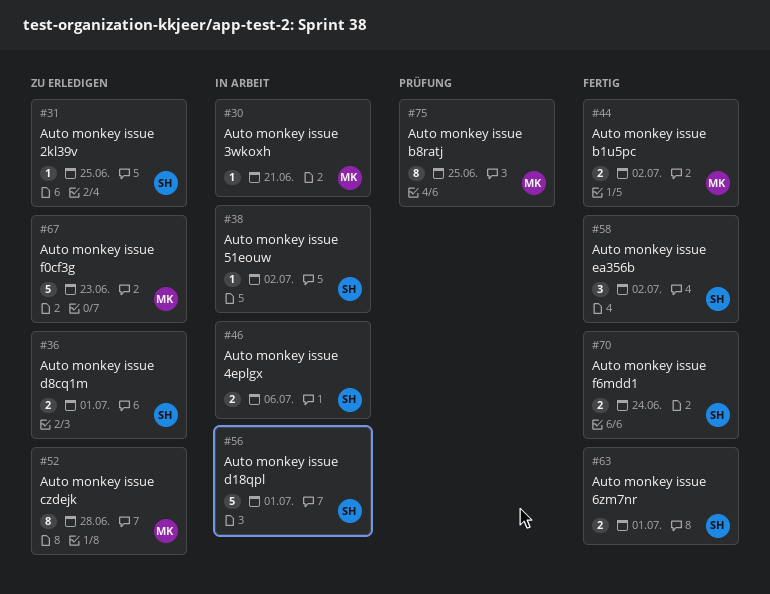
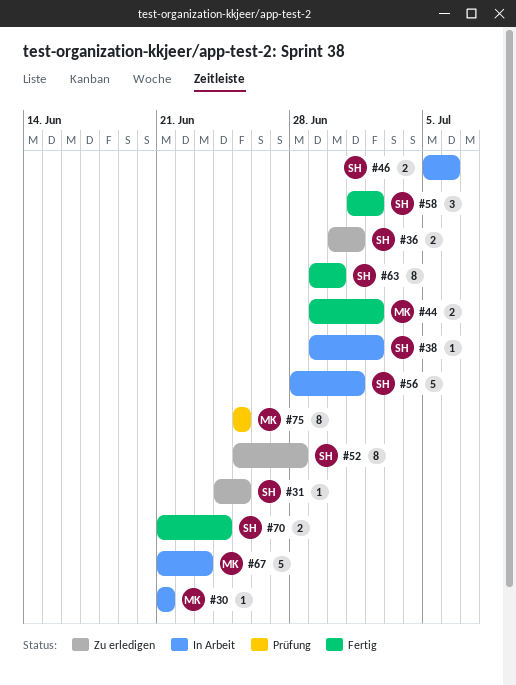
#52, owner: MK -> SH
#63, estimate: 2 -> 8
#63, due: Jul 1 -> Jun 30
#67, status: Zu erledigen -> In Arbeit

